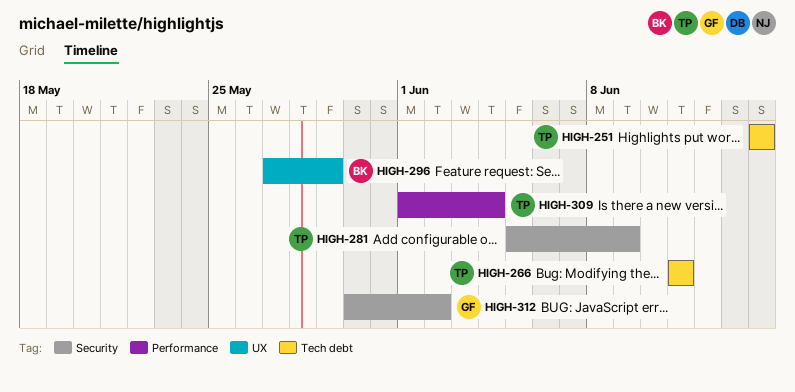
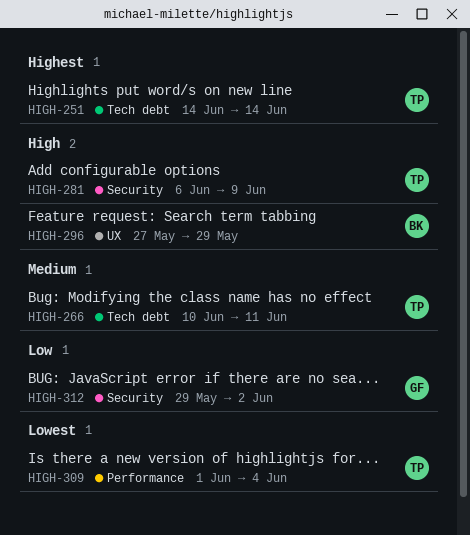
HIGH-266, start: Jun 11 -> Jun 10
HIGH-281, start: Jun 5 -> Jun 6
HIGH-312, start: May 30 -> May 29

